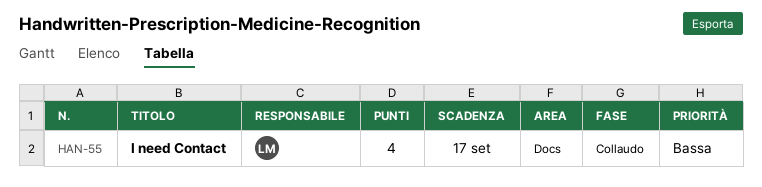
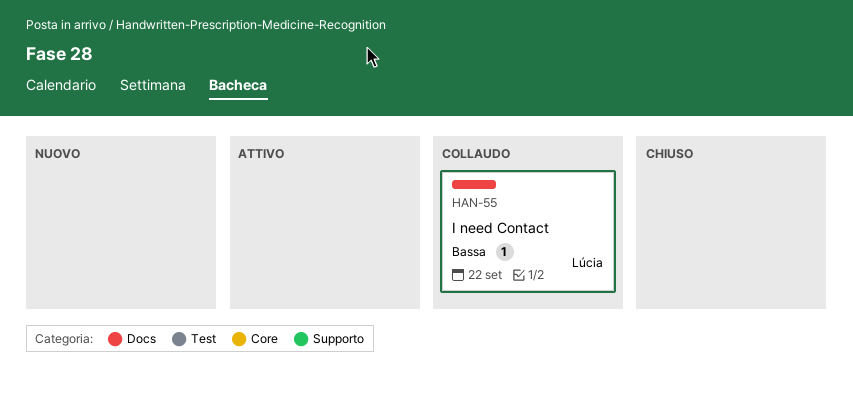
HAN-55, estimate: 4 -> 1
HAN-55, due: Sep 17 -> Sep 22

